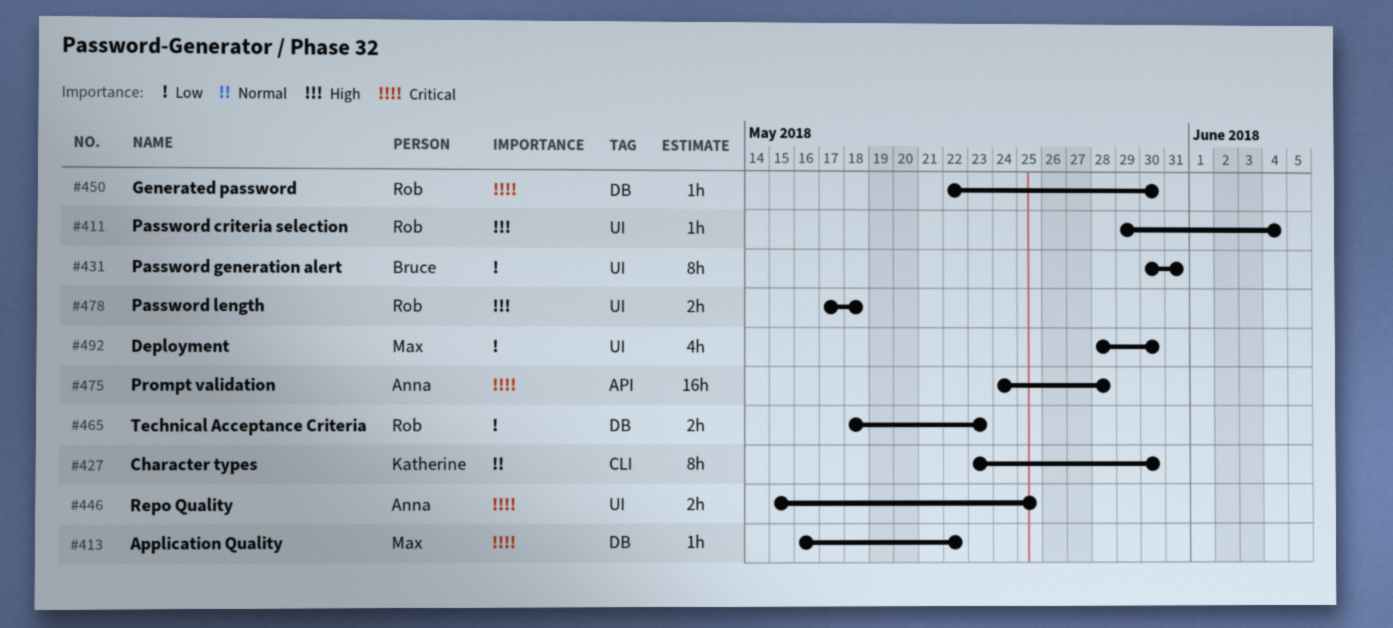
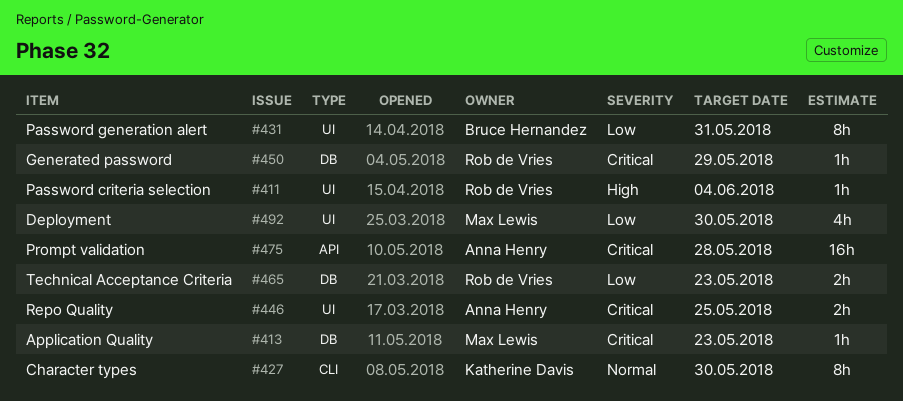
#413, due: May 22 -> May 23
#450, due: May 30 -> May 29
#478: present -> none

